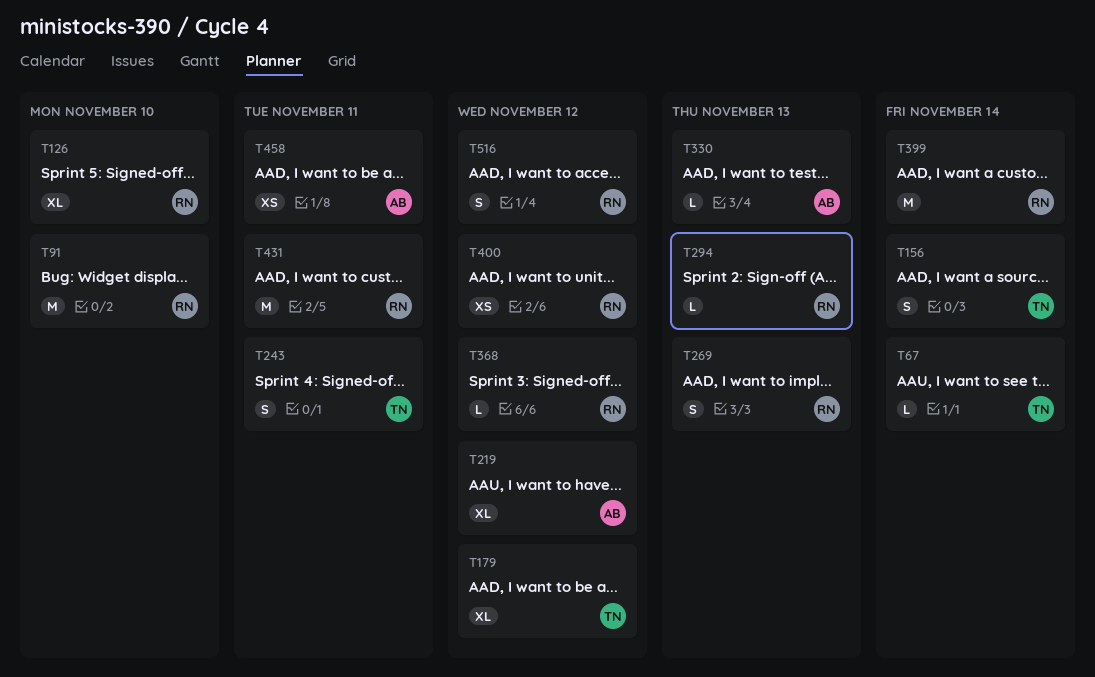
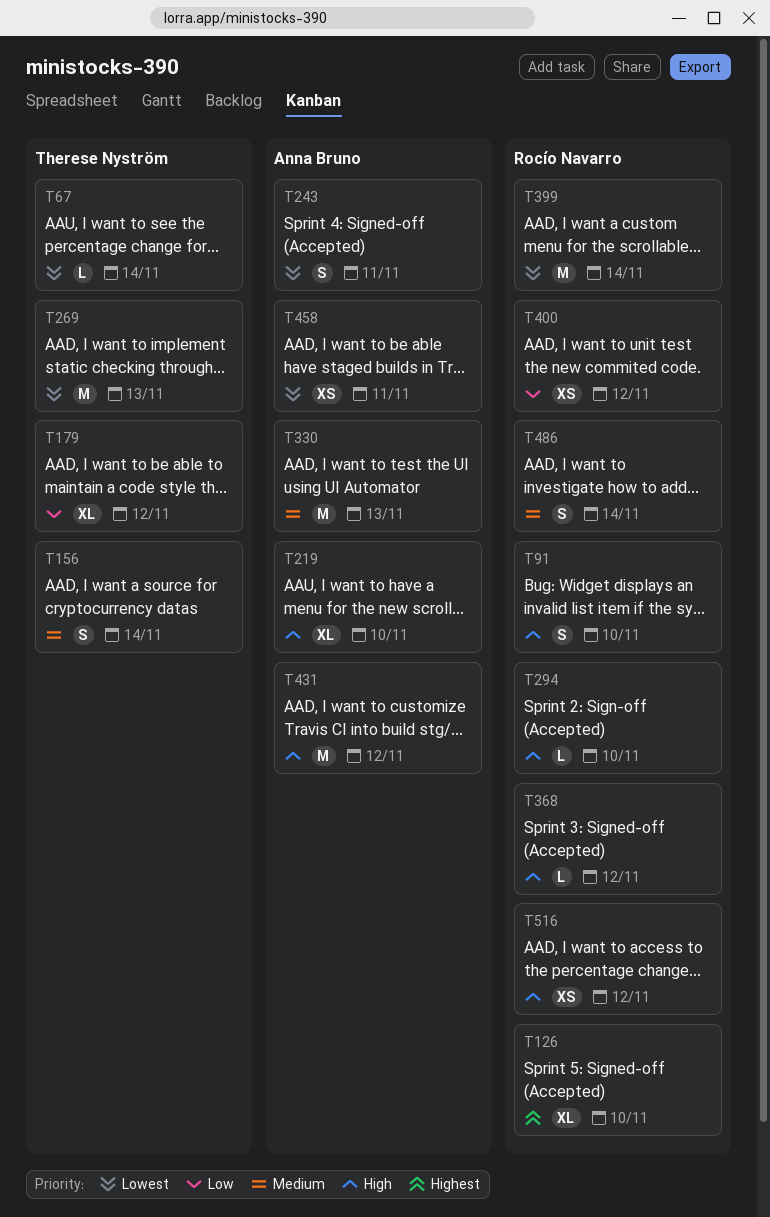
T91, estimate: M -> S
T219, due: Nov 12 -> Nov 10
T243, owner: Therese Nyström -> Anna Bruno
T269, owner: Rocío Navarro -> Therese Nyström
T269, estimate: S -> M
T294, due: Nov 13 -> Nov 10
T330, estimate: L -> M
T431, owner: Rocío Navarro -> Anna Bruno
T431, due: Nov 11 -> Nov 12
T486: none -> present
T516, estimate: S -> XS

